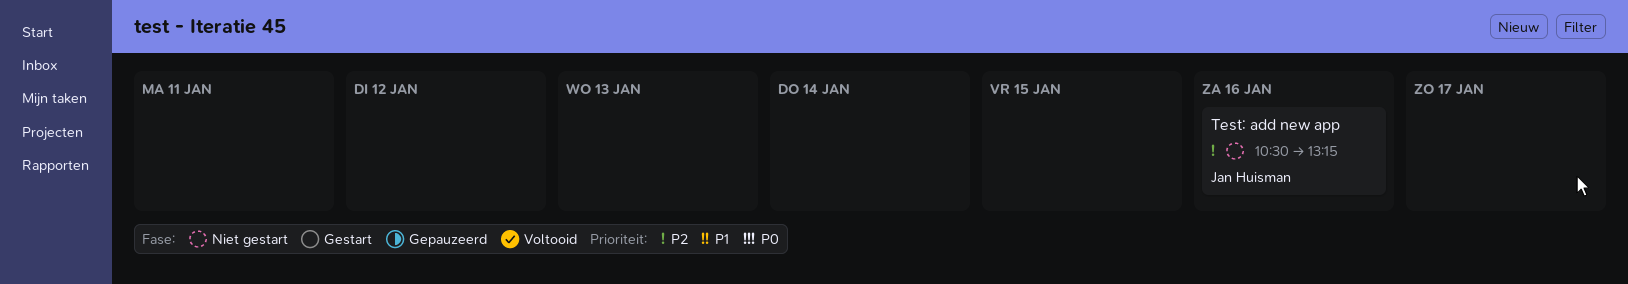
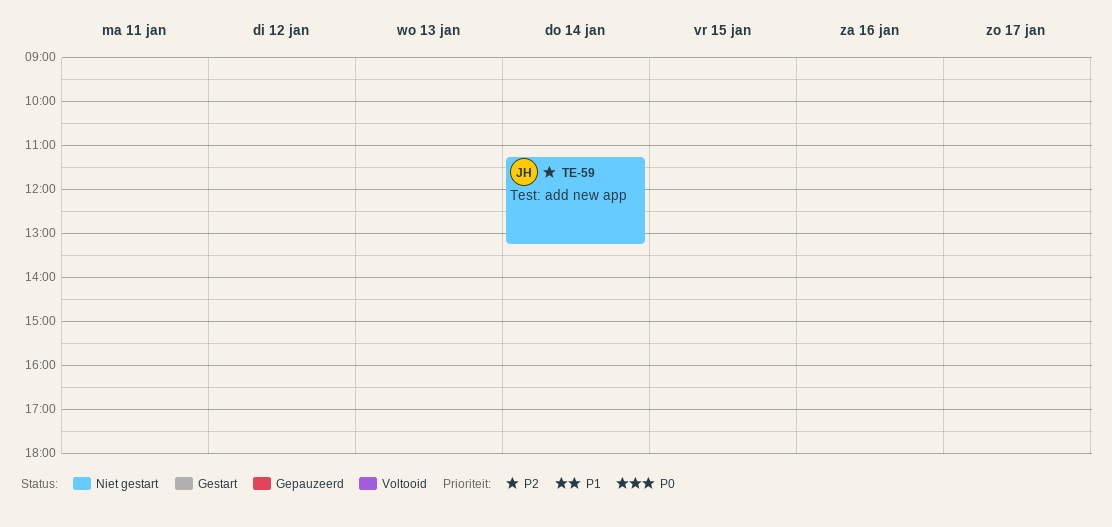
Test: add new app, day: Jan 16 -> Jan 14
Test: add new app, begins: 10:30 -> 11:15

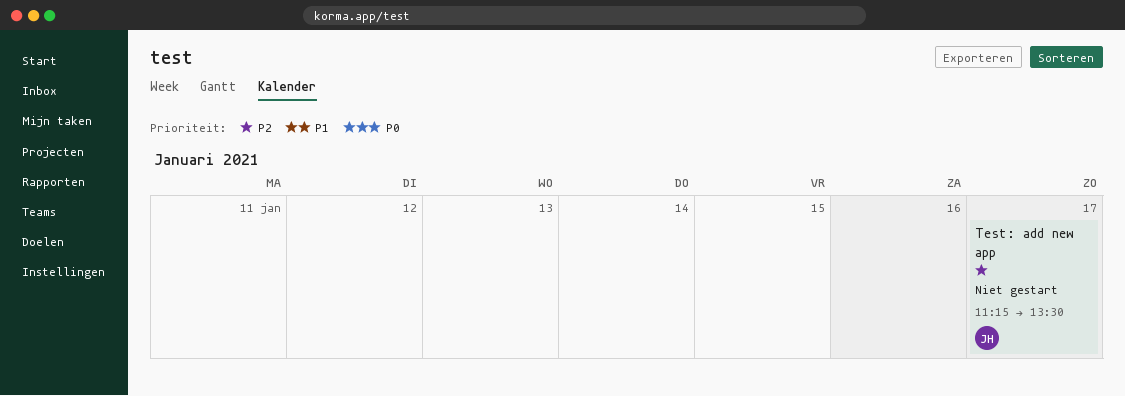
Test: add new app, day: Jan 14 -> Jan 17
Test: add new app, ends: 13:15 -> 13:30

